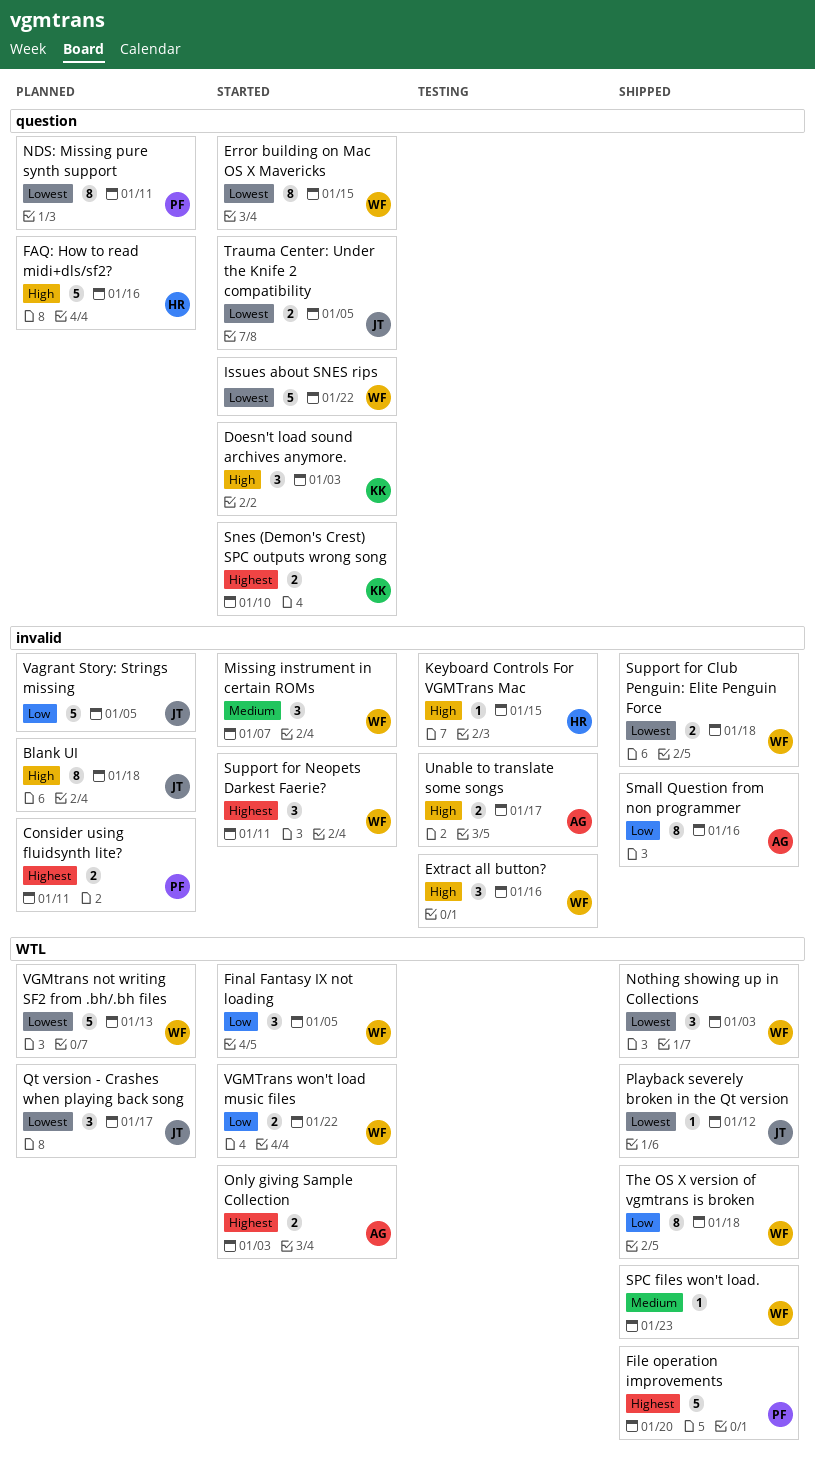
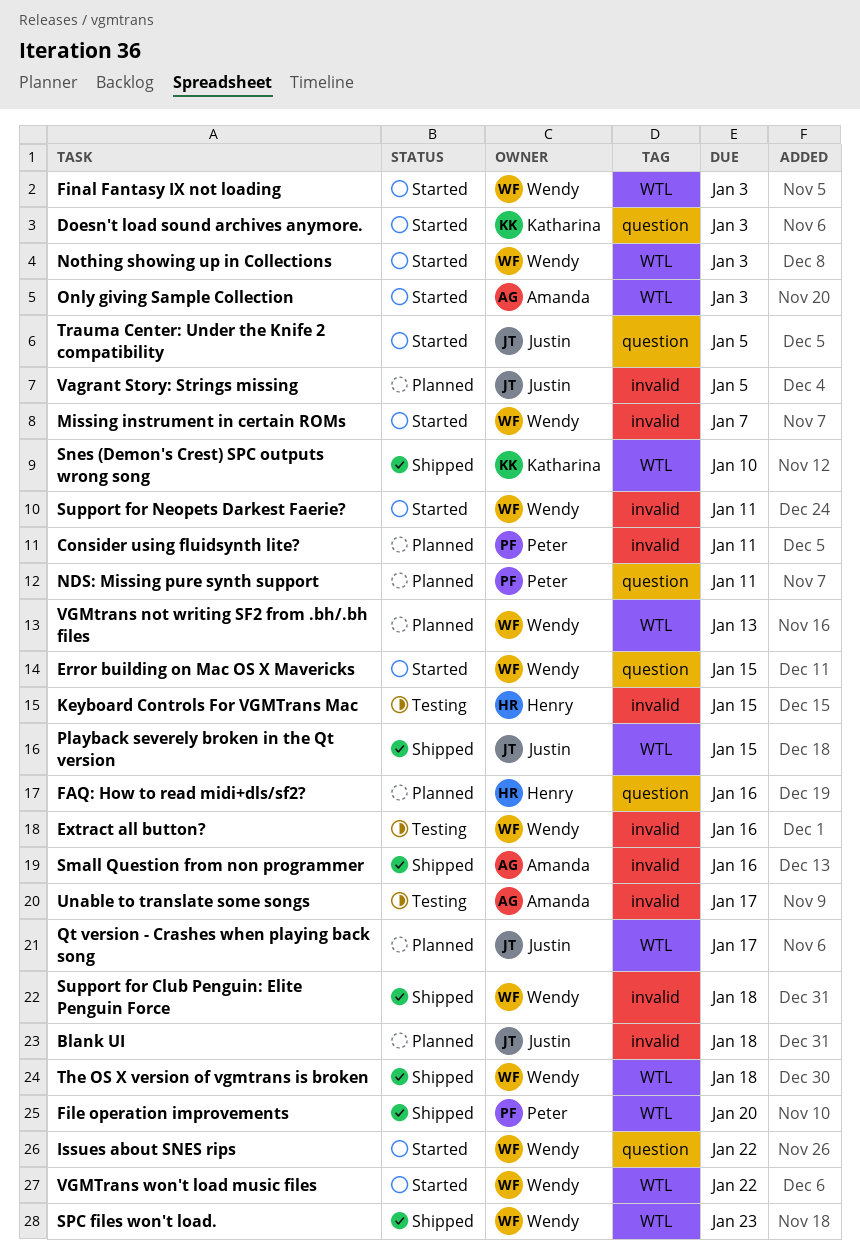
Final Fantasy IX not loading, due: Jan 5 -> Jan 3
Nothing showing up in Collections, status: Shipped -> Started
Playback severely broken in the Qt version, due: Jan 12 -> Jan 15
Snes (Demon's Crest) SPC outputs wrong song, status: Started -> Shipped
Snes (Demon's Crest) SPC outputs wrong song, label: question -> WTL

